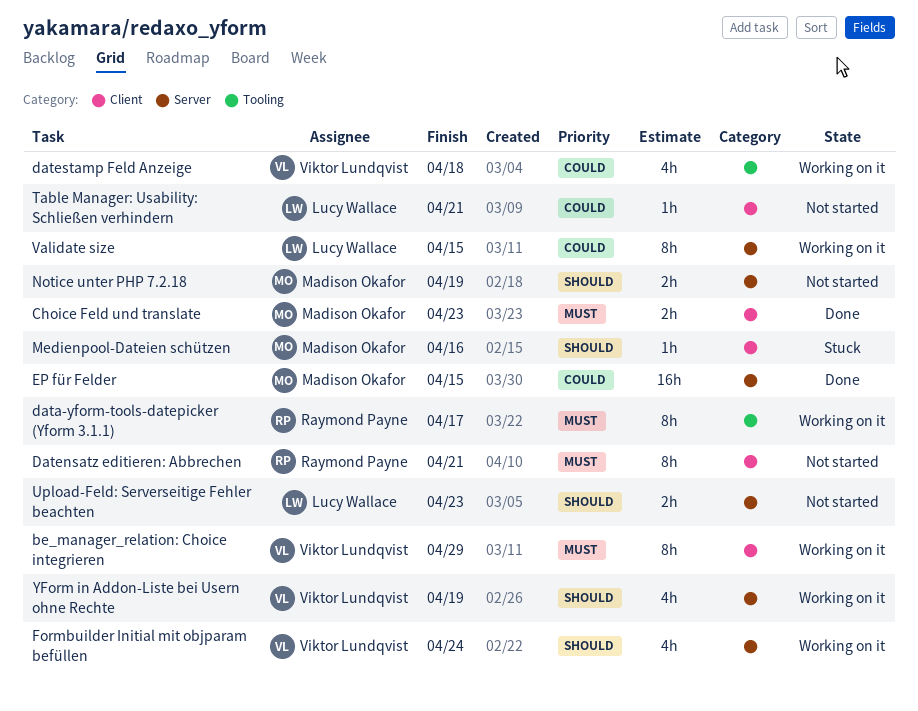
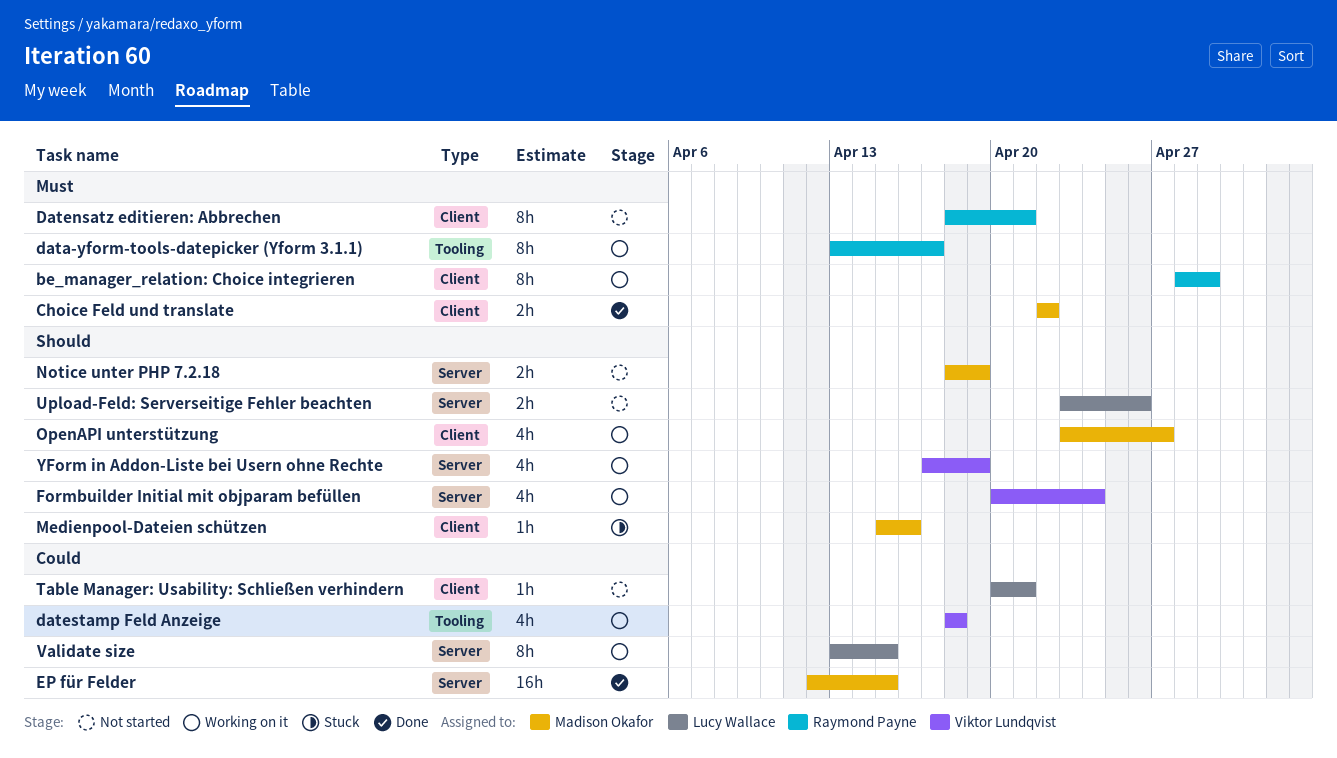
be_manager_relation: Choice integrieren, owner: Viktor Lundqvist -> Raymond Payne
Choice Feld und translate, due: Apr 23 -> Apr 22
OpenAPI unterstützung: none -> present
Upload-Feld: Serverseitige Fehler beachten, due: Apr 23 -> Apr 26

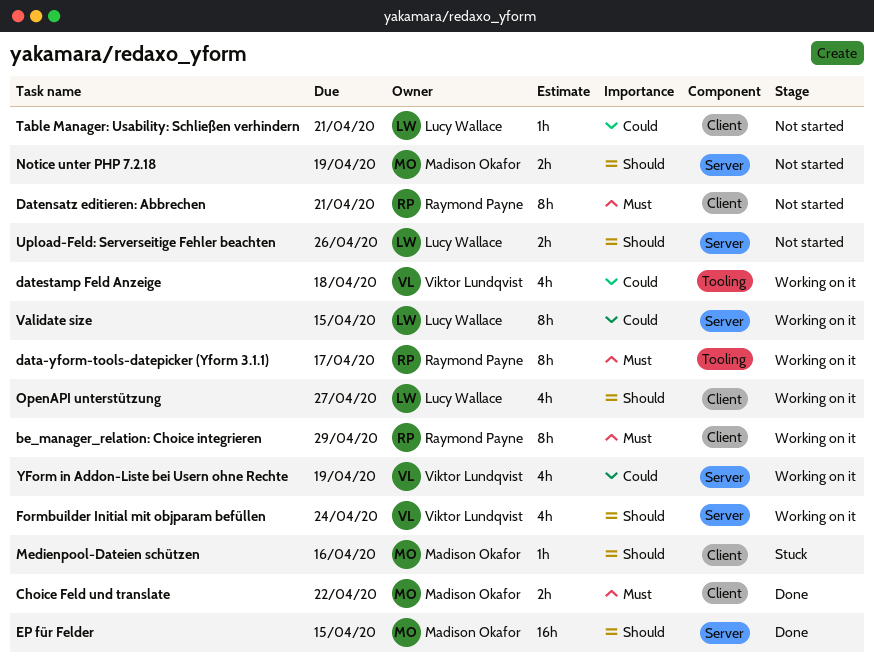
EP für Felder, priority: Could -> Should
OpenAPI unterstützung, owner: Madison Okafor -> Lucy Wallace
YForm in Addon-Liste bei Usern ohne Rechte, priority: Should -> Could

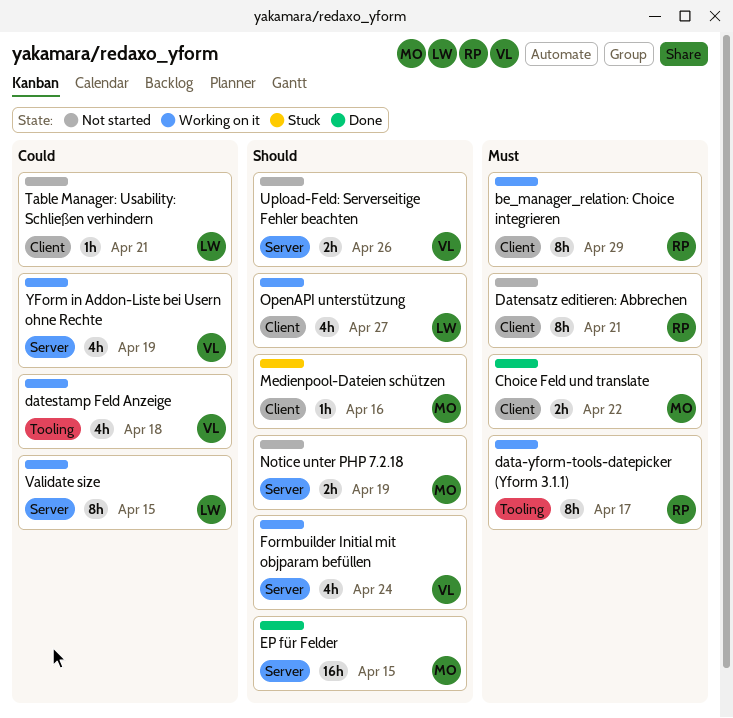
Upload-Feld: Serverseitige Fehler beachten, owner: Lucy Wallace -> Viktor Lundqvist

